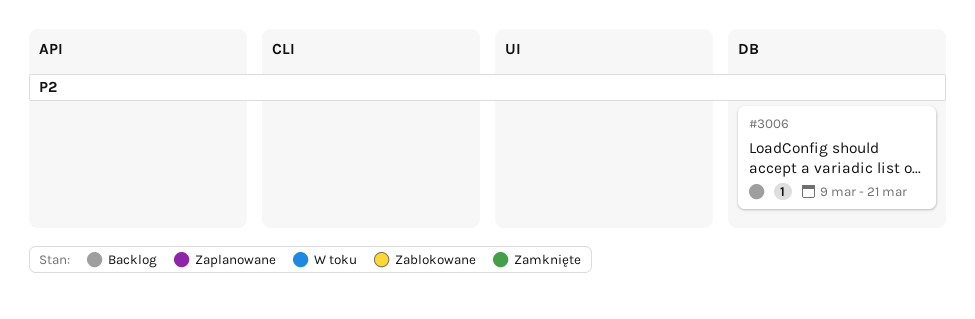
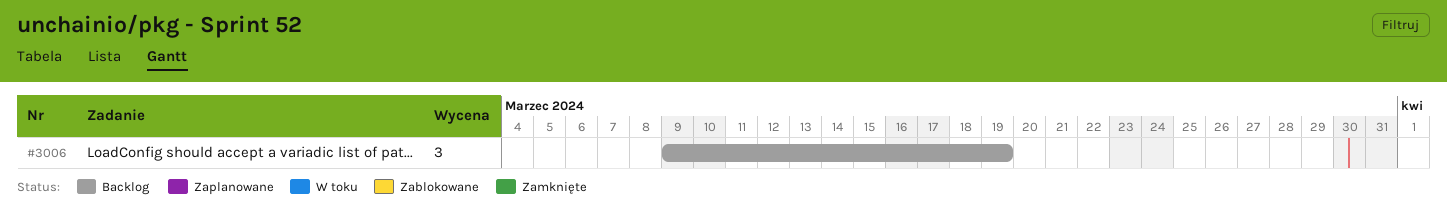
#3006, estimate: 1 -> 3
#3006, due: Mar 21 -> Mar 19

